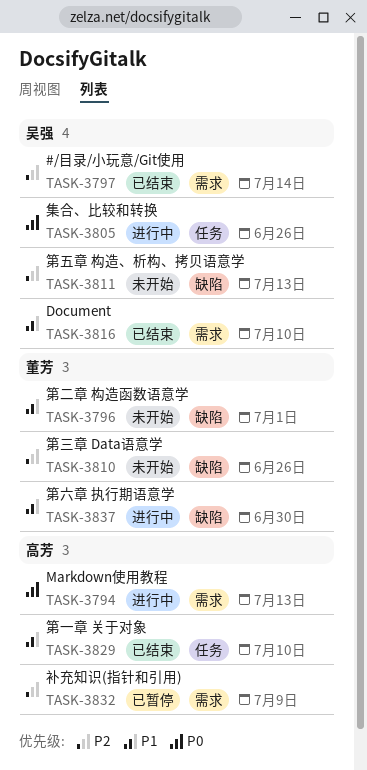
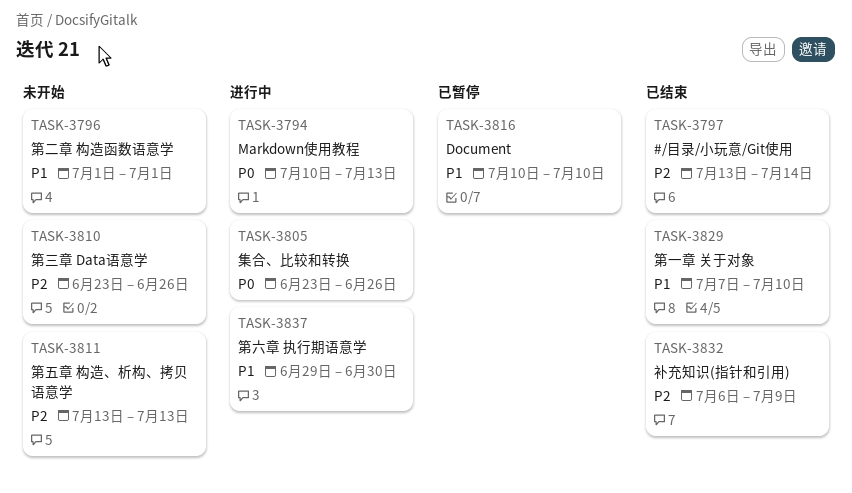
TASK-3816, status: 已结束 -> 已暂停
TASK-3832, status: 已暂停 -> 已结束

